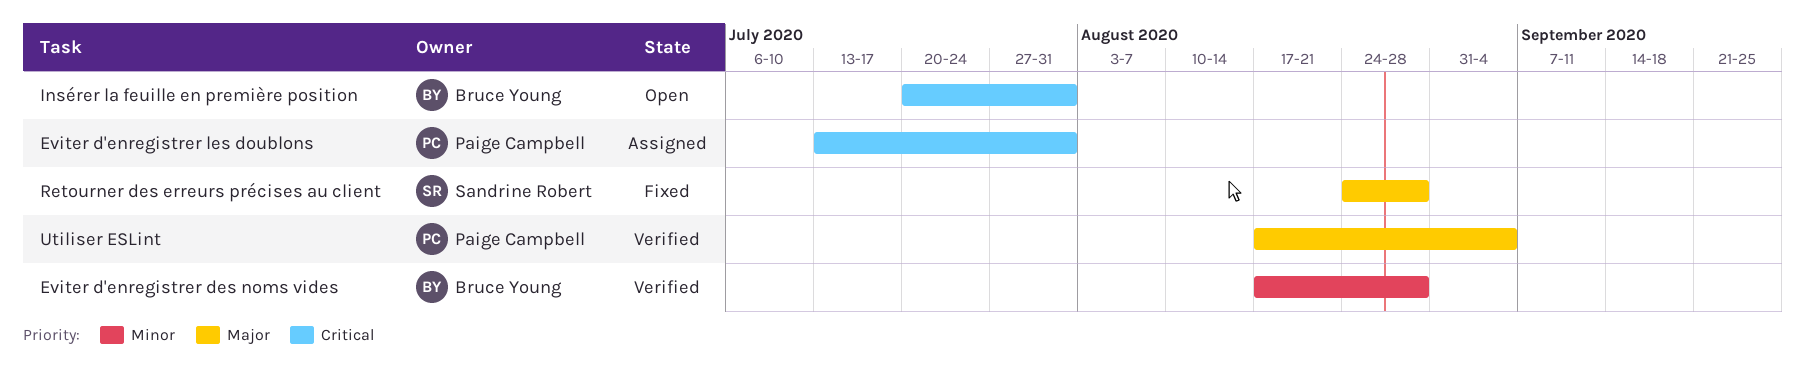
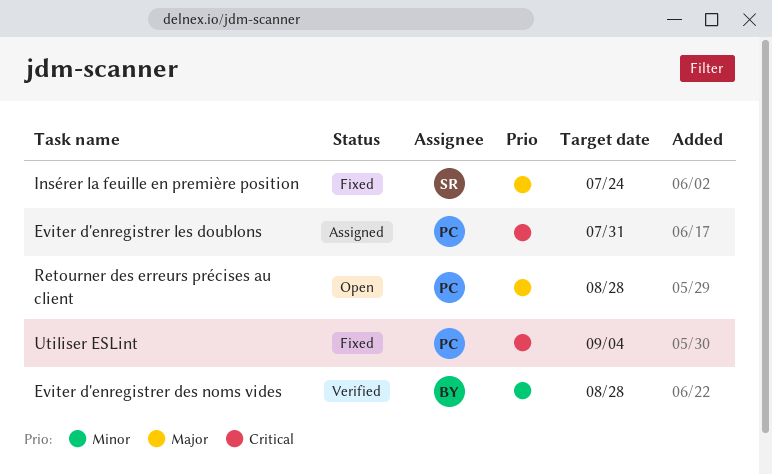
Insérer la feuille en première position, status: Open -> Fixed
Insérer la feuille en première position, owner: Bruce Young -> Sandrine Robert
Insérer la feuille en première position, priority: Critical -> Major
Insérer la feuille en première position, due: Jul 31 -> Jul 24
Retourner des erreurs précises au client, status: Fixed -> Open
Retourner des erreurs précises au client, owner: Sandrine Robert -> Paige Campbell
Utiliser ESLint, status: Verified -> Fixed
Utiliser ESLint, priority: Major -> Critical

